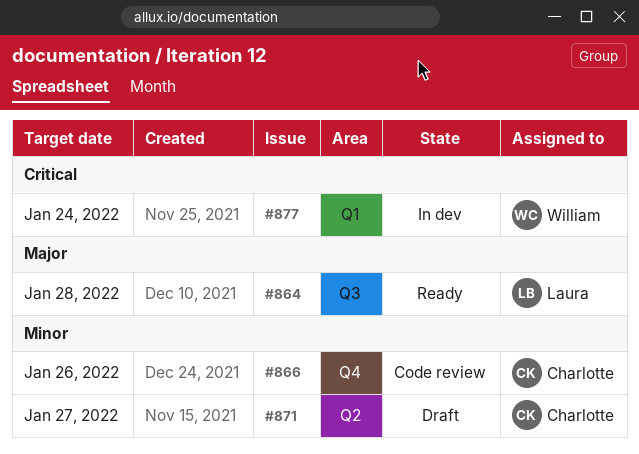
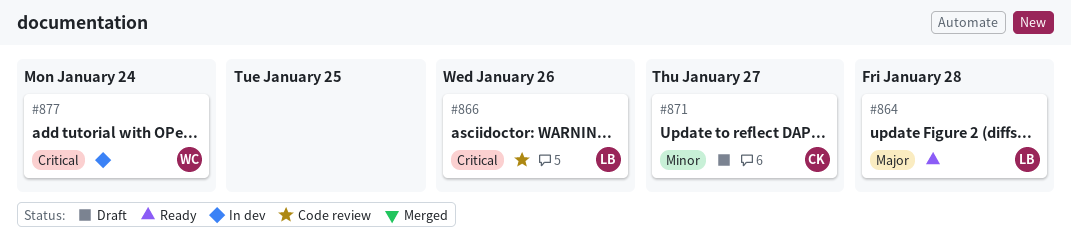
#866, owner: Charlotte -> Laura
#866, priority: Minor -> Critical

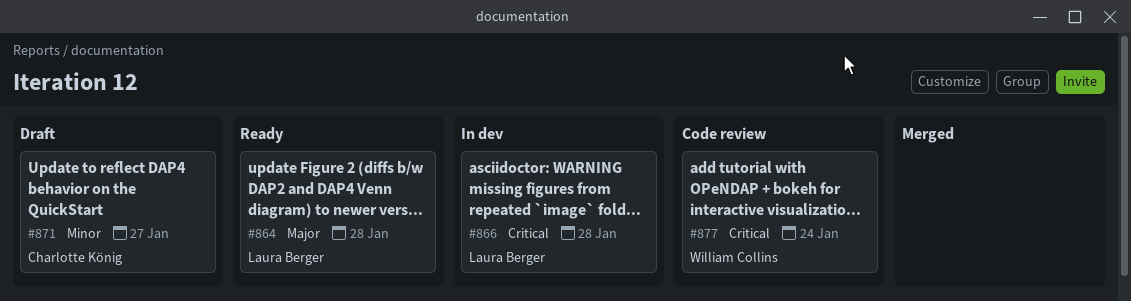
#866, status: Code review -> In dev
#866, due: Jan 26 -> Jan 28
#877, status: In dev -> Code review

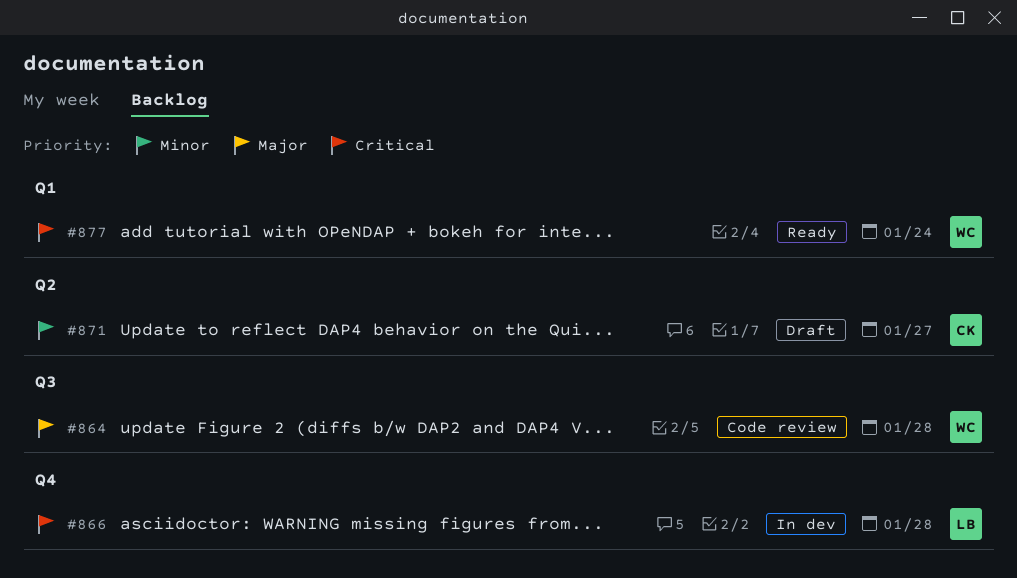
#864, status: Ready -> Code review
#864, owner: Laura Berger -> William Collins
#877, status: Code review -> Ready

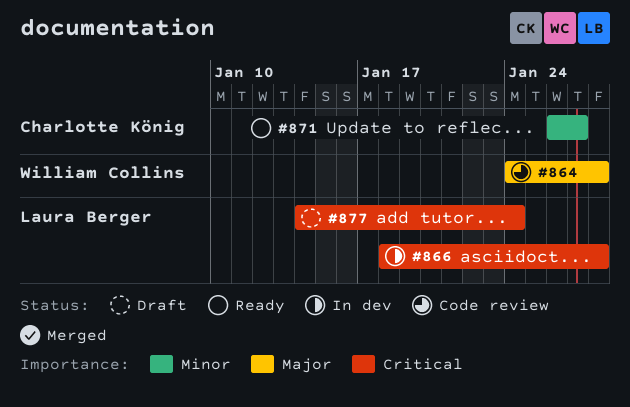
#871, status: Draft -> Ready
#877, status: Ready -> Draft
#877, owner: William Collins -> Laura Berger

